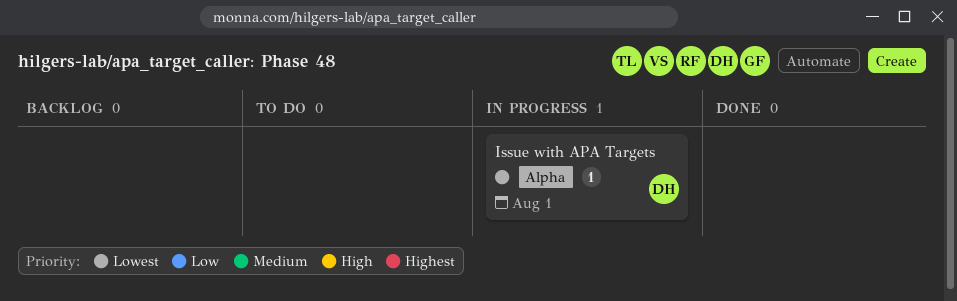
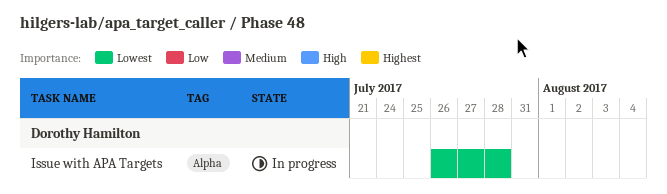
Issue with APA Targets, due: Aug 1 -> Jul 28

